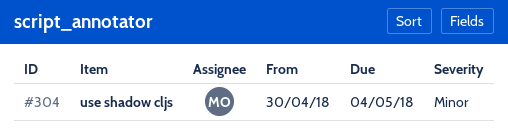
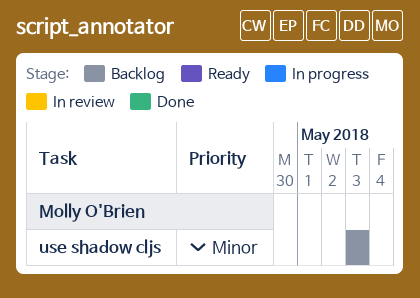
use shadow cljs, start: Apr 30 -> May 3
use shadow cljs, due: May 4 -> May 3

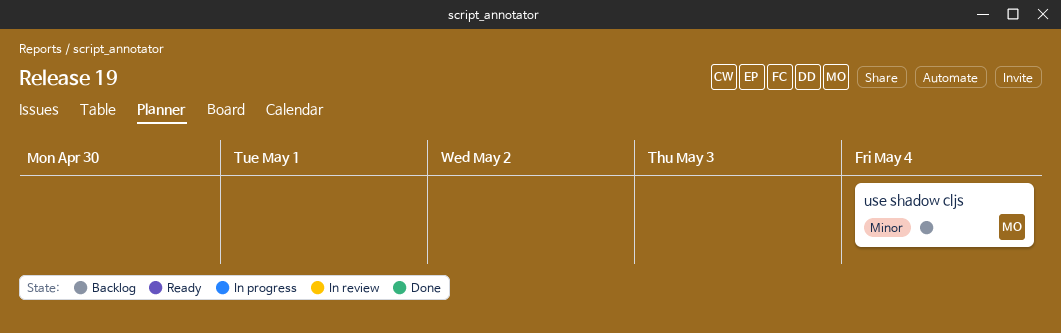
use shadow cljs, due: May 3 -> May 4

